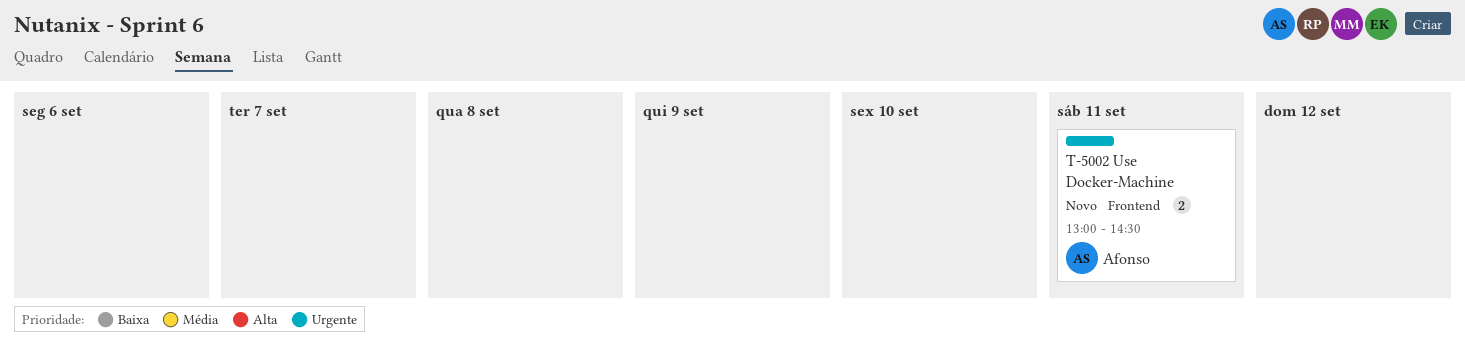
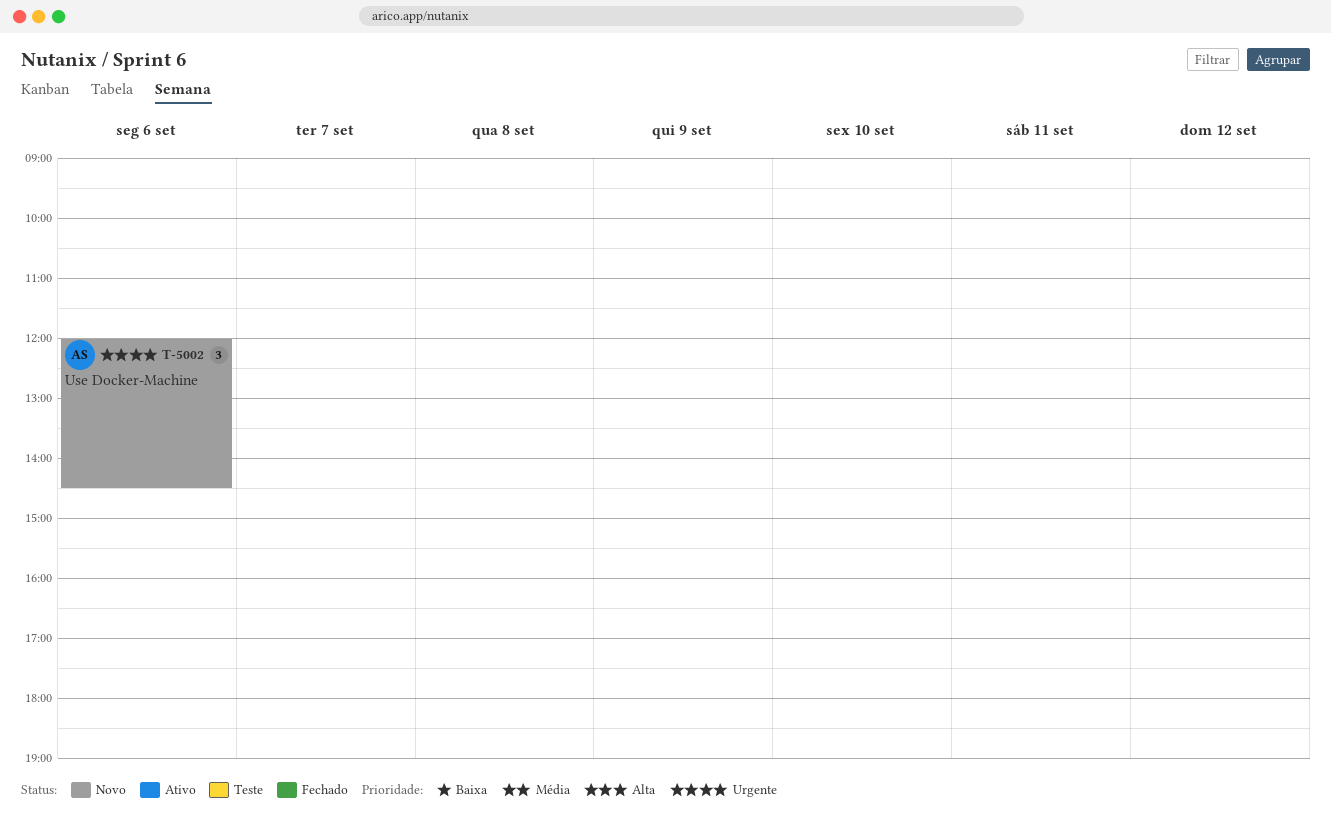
T-5002, estimate: 2 -> 3
T-5002, day: Sep 11 -> Sep 6
T-5002, begins: 13:00 -> 12:00

